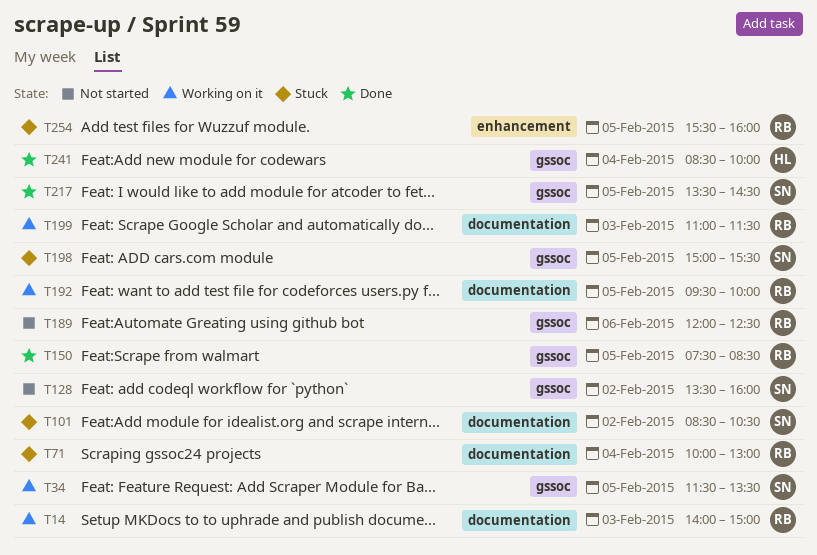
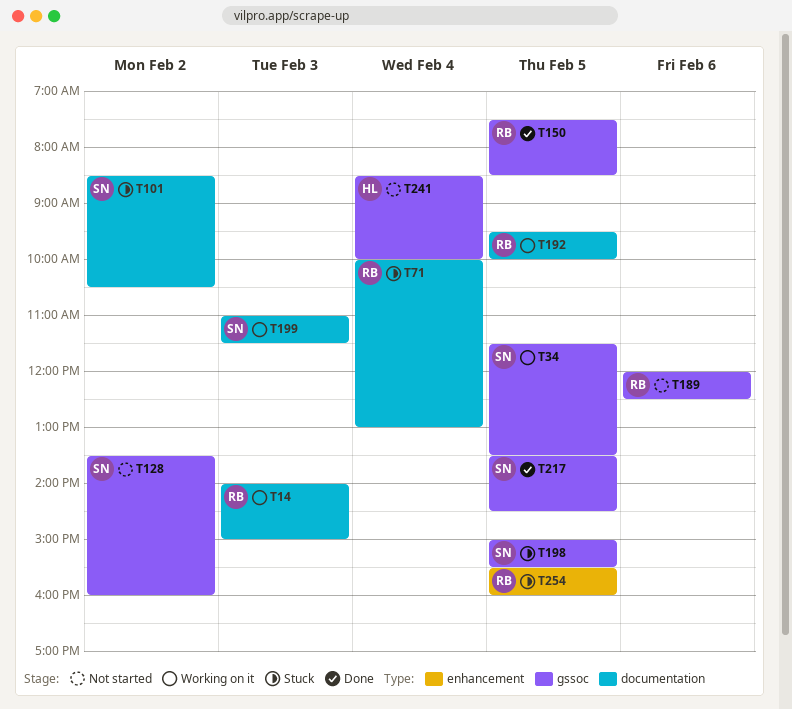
T199, owner: RB -> SN
T241, status: Done -> Not started

